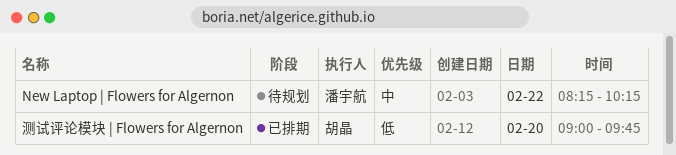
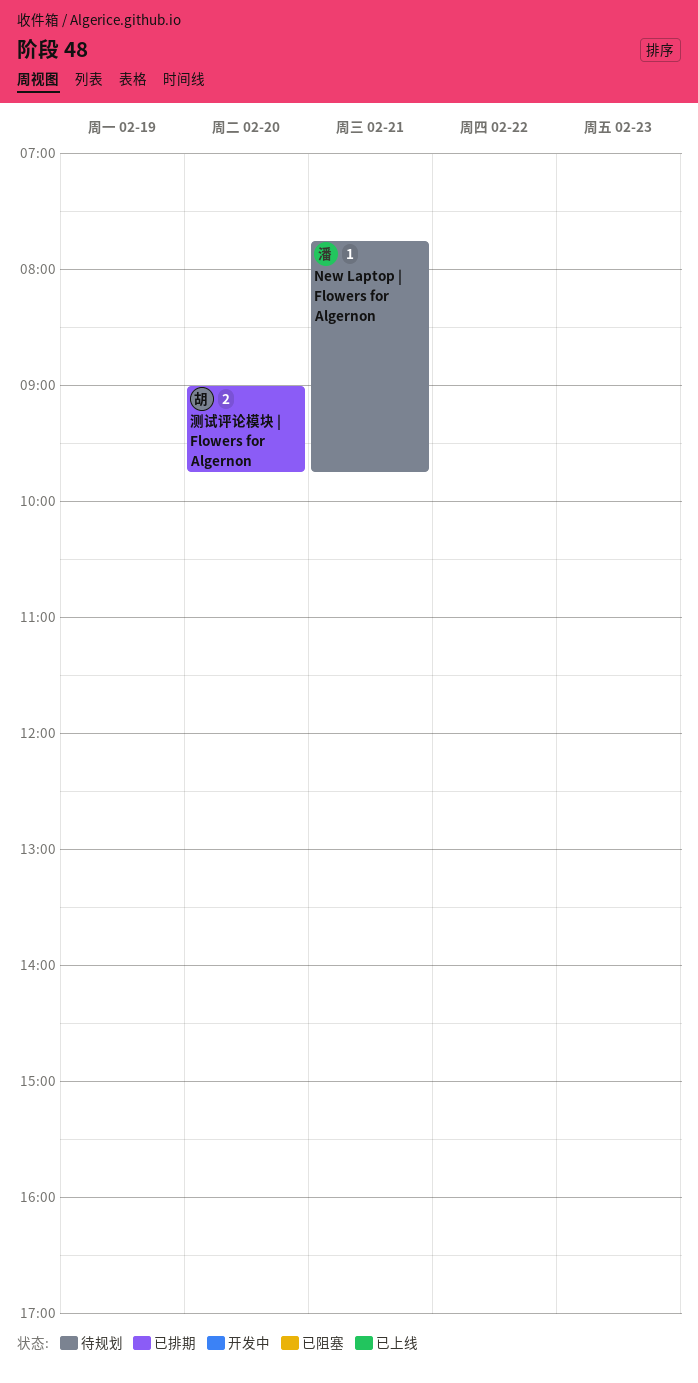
New Laptop | Flowers for Algernon, day: Feb 22 -> Feb 21
New Laptop | Flowers for Algernon, begins: 08:15 -> 07:45
New Laptop | Flowers for Algernon, ends: 10:15 -> 09:45

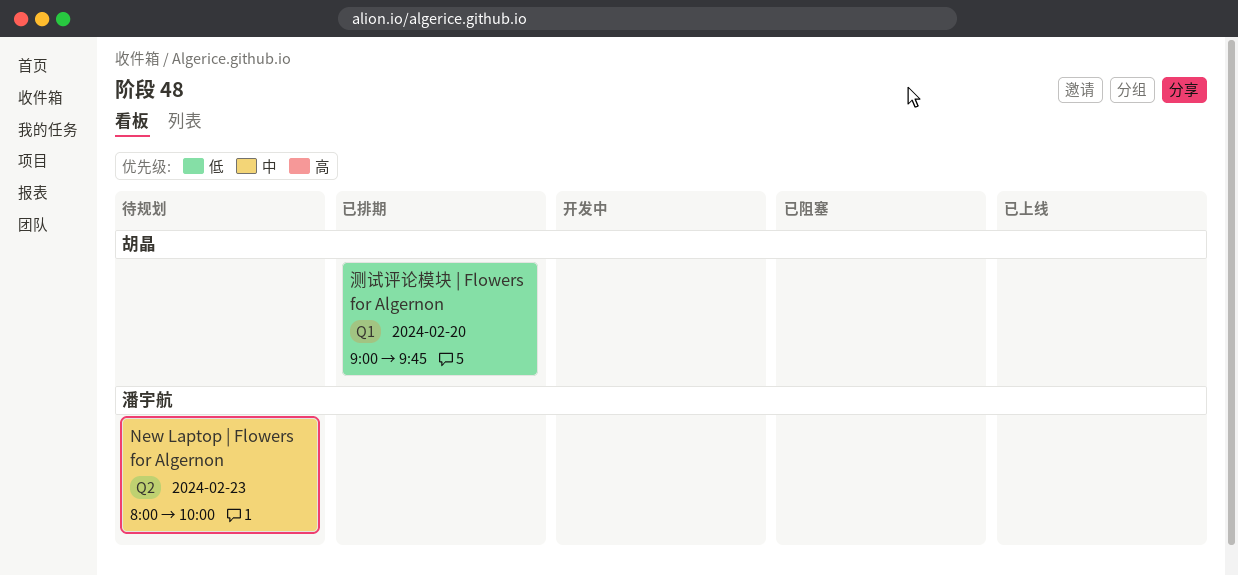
New Laptop | Flowers for Algernon, day: Feb 21 -> Feb 23
New Laptop | Flowers for Algernon, begins: 07:45 -> 08:00
New Laptop | Flowers for Algernon, ends: 09:45 -> 10:00

